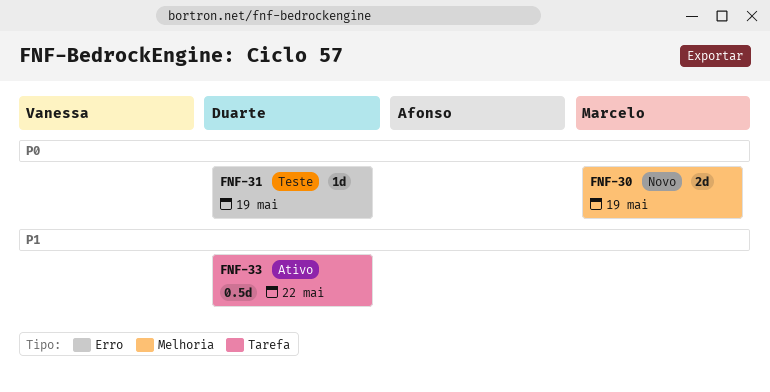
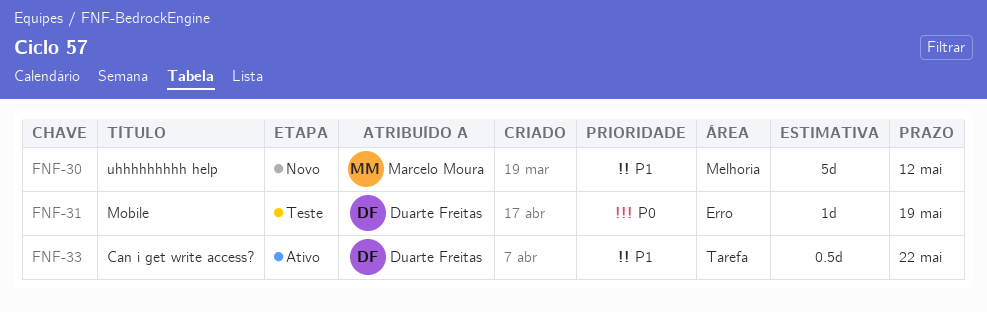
FNF-30, priority: P0 -> P1
FNF-30, estimate: 2d -> 5d
FNF-30, due: May 19 -> May 12

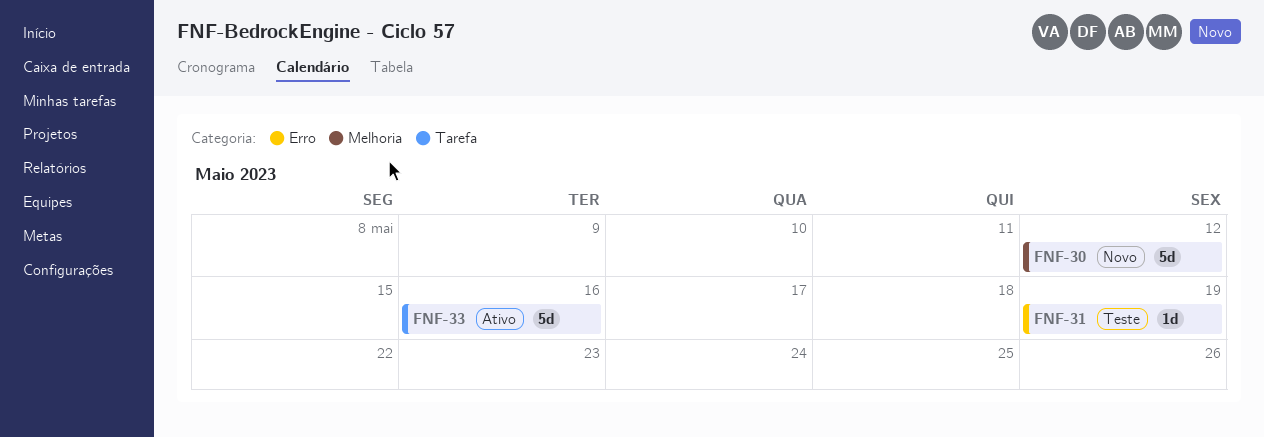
FNF-33, estimate: 0.5d -> 5d
FNF-33, due: May 22 -> May 16

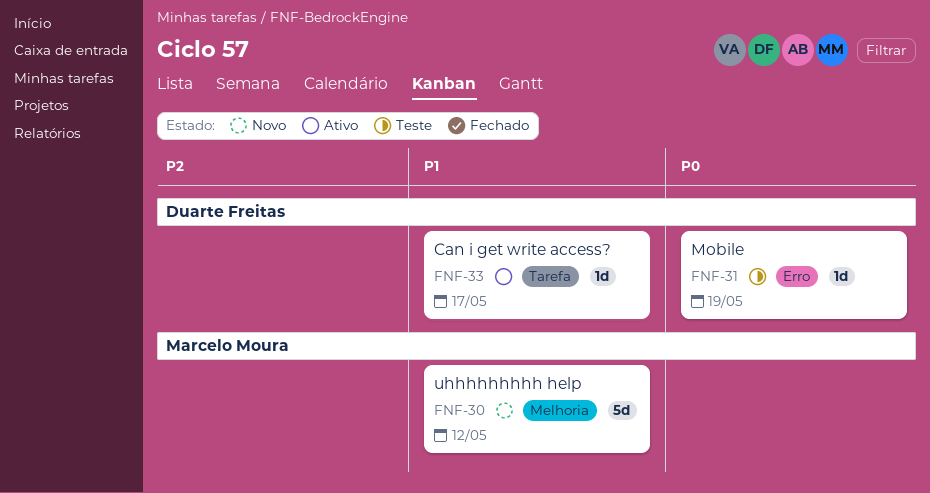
FNF-33, estimate: 5d -> 1d
FNF-33, due: May 16 -> May 17

